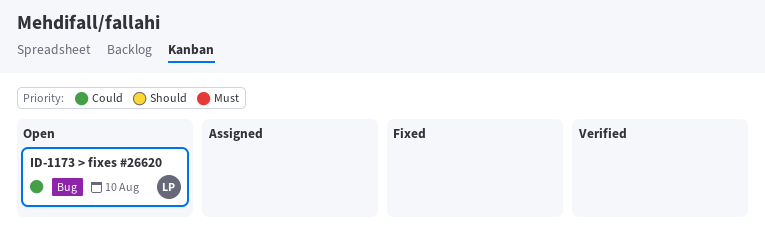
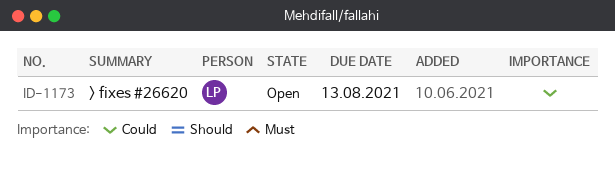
ID-1173, due: Aug 10 -> Aug 13

